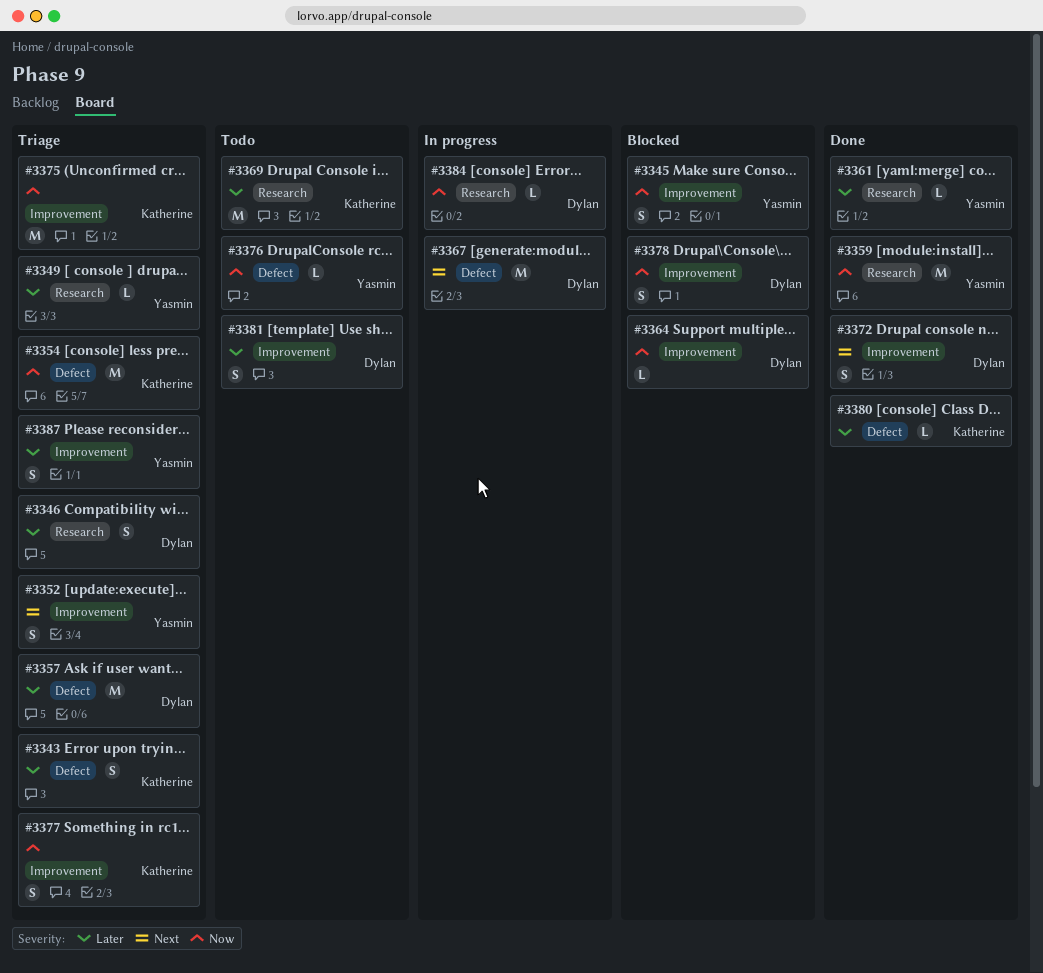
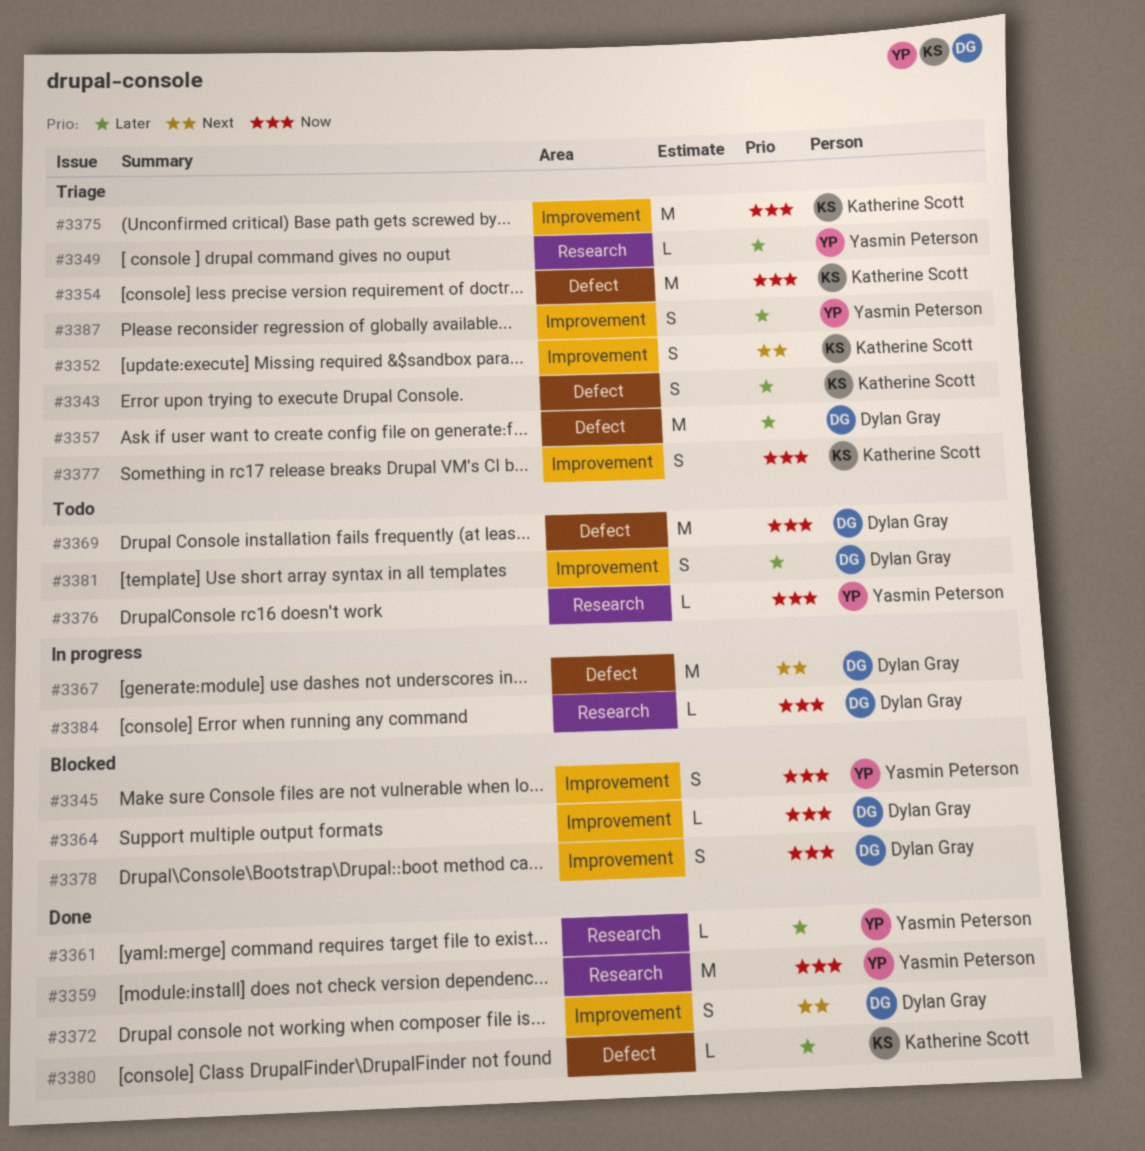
#3346: present -> none
#3352, owner: Yasmin Peterson -> Katherine Scott
#3369, owner: Katherine Scott -> Dylan Gray
#3369, priority: Later -> Now
#3369, label: Research -> Defect
#3376, label: Defect -> Research

